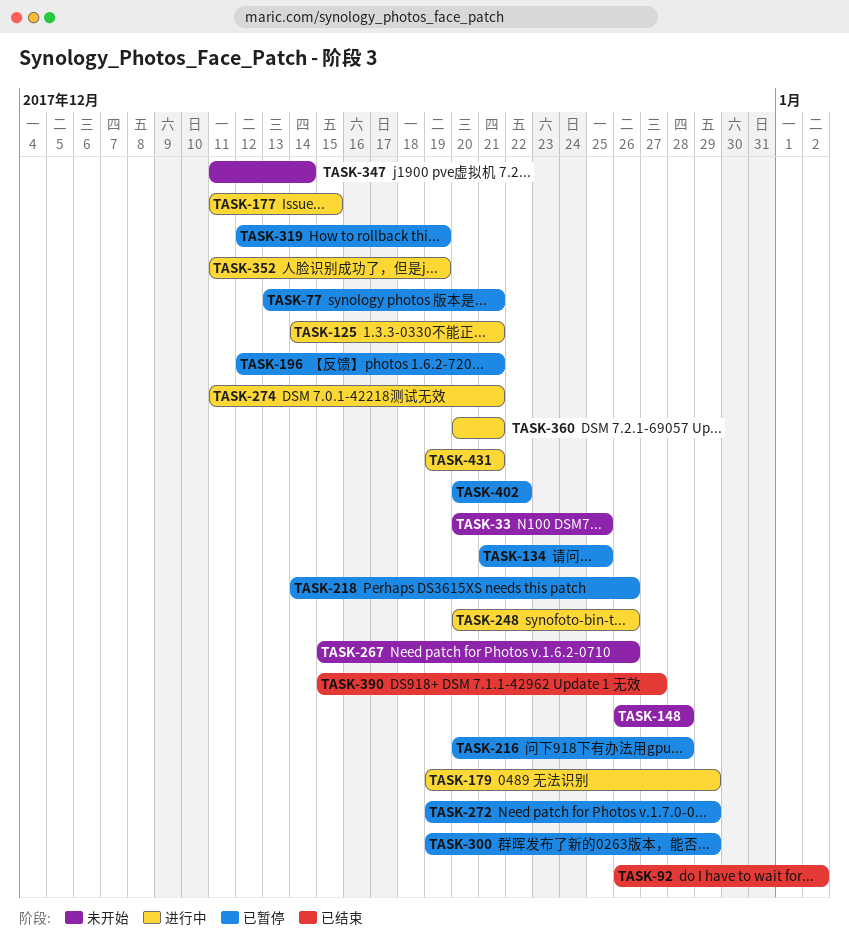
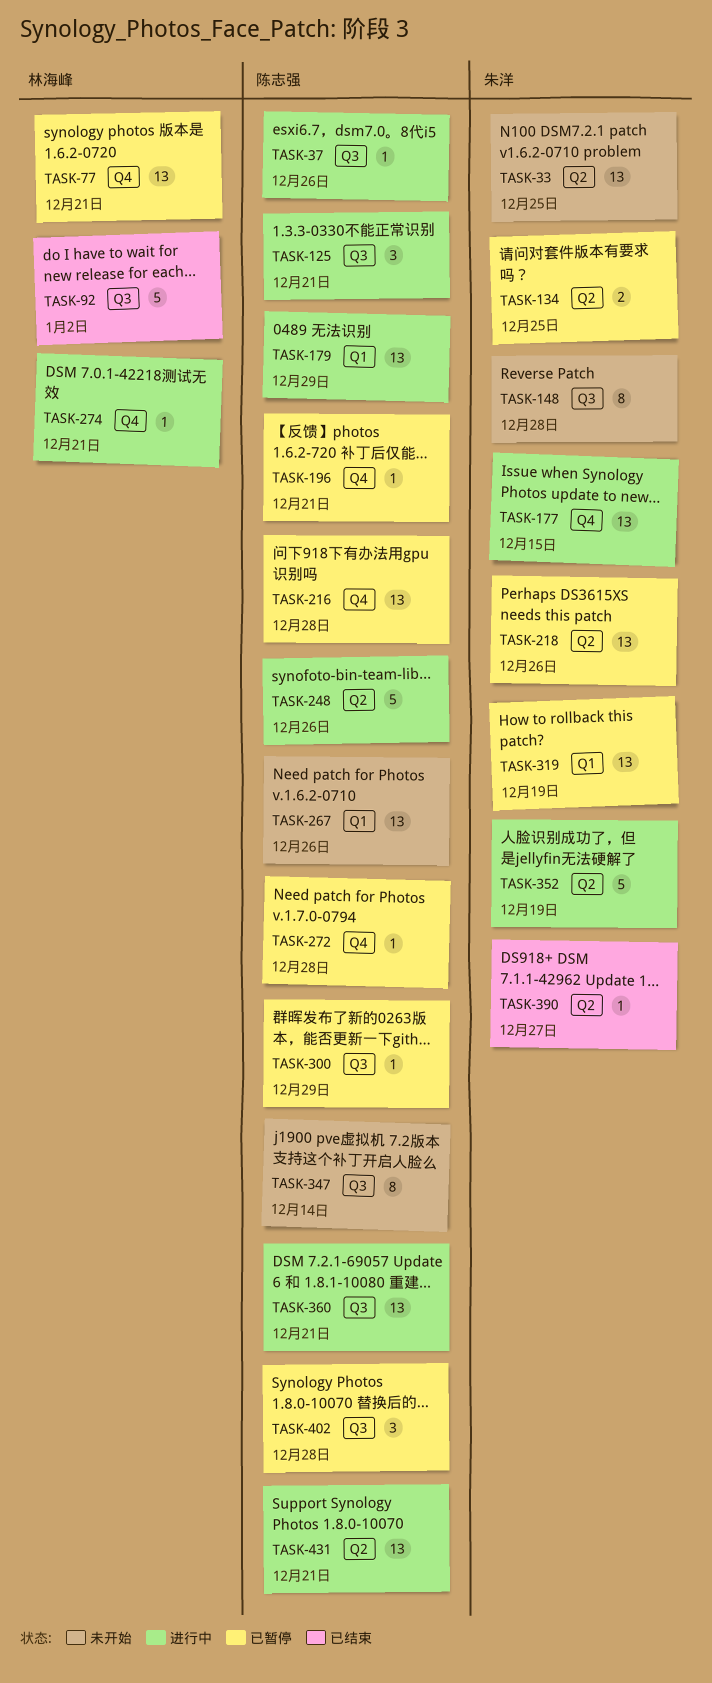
TASK-37: none -> present
TASK-272, due: Dec 29 -> Dec 28
TASK-402, due: Dec 22 -> Dec 28

